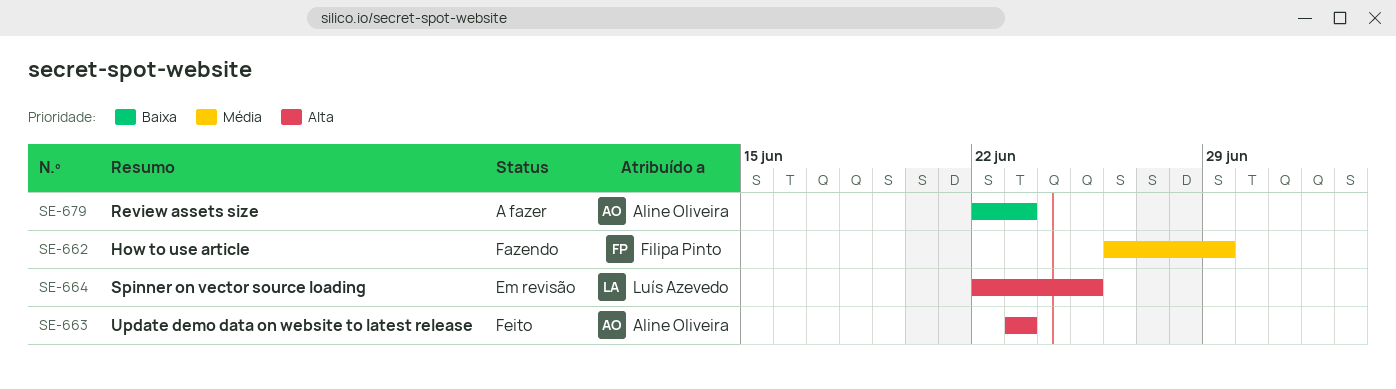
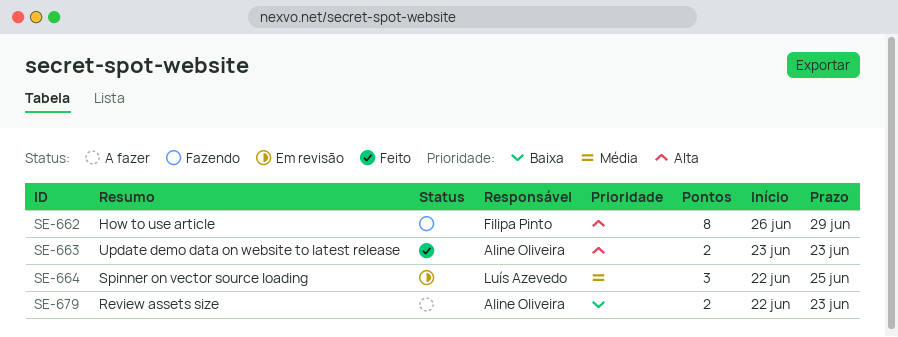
SE-662, priority: Média -> Alta
SE-664, priority: Alta -> Média

